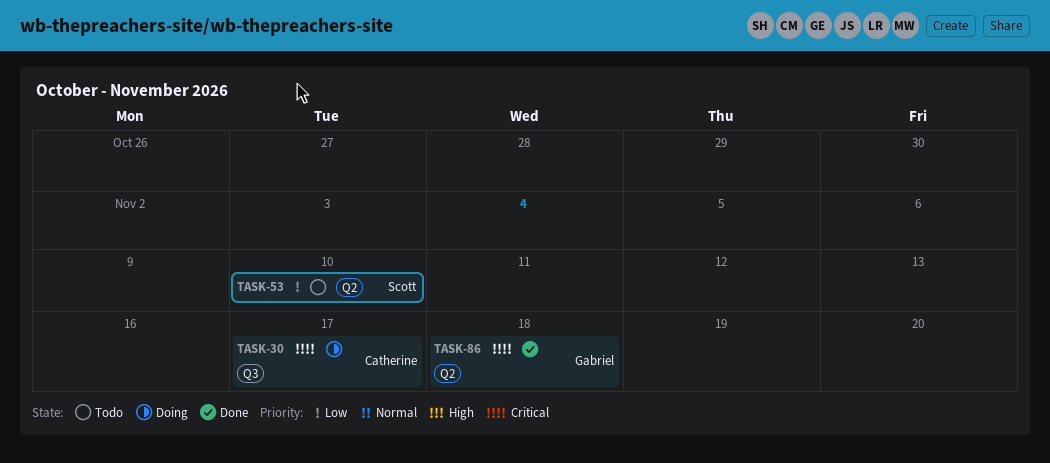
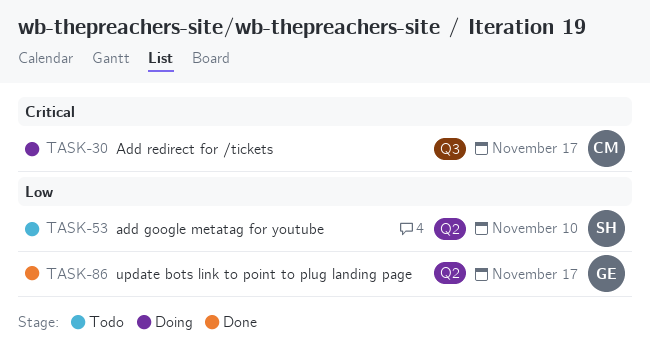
TASK-86, priority: Critical -> Low
TASK-86, due: Nov 18 -> Nov 17

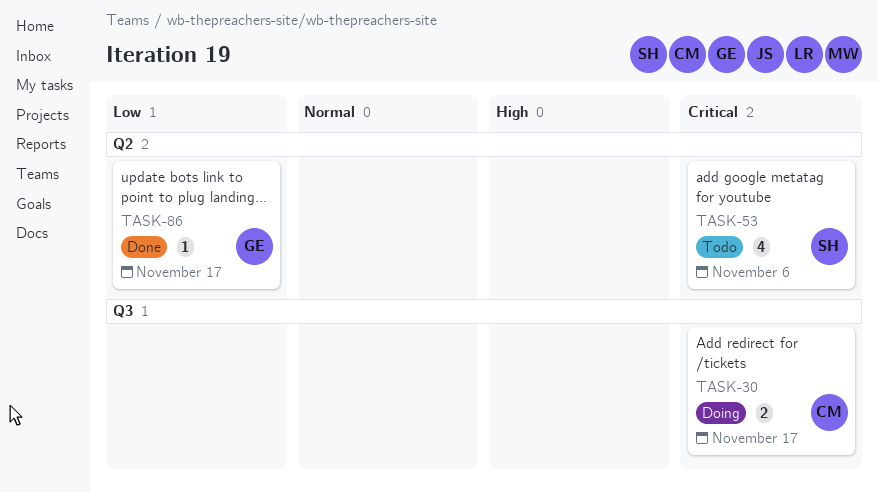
TASK-53, priority: Low -> Critical
TASK-53, due: Nov 10 -> Nov 6

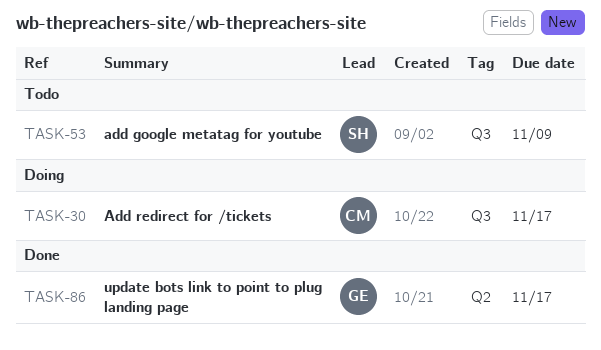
TASK-53, label: Q2 -> Q3
TASK-53, due: Nov 6 -> Nov 9

